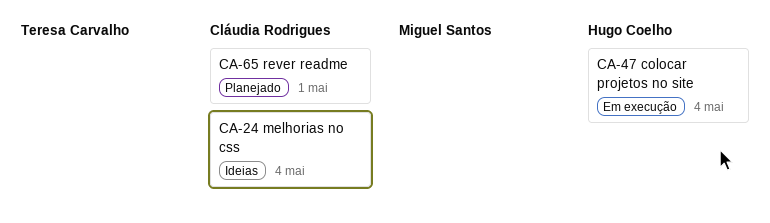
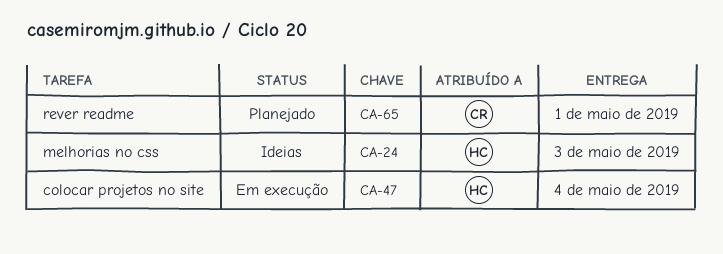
CA-24, owner: Cláudia Rodrigues -> Hugo Coelho
CA-24, due: May 4 -> May 3

